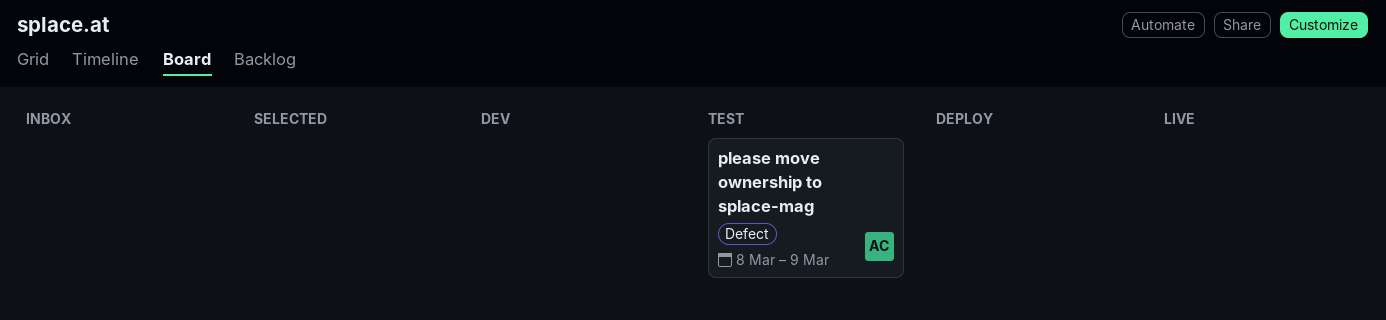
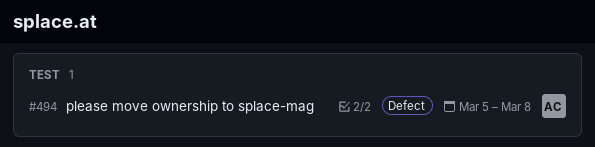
please move ownership to splace-mag, start: Mar 8 -> Mar 5
please move ownership to splace-mag, due: Mar 9 -> Mar 8

